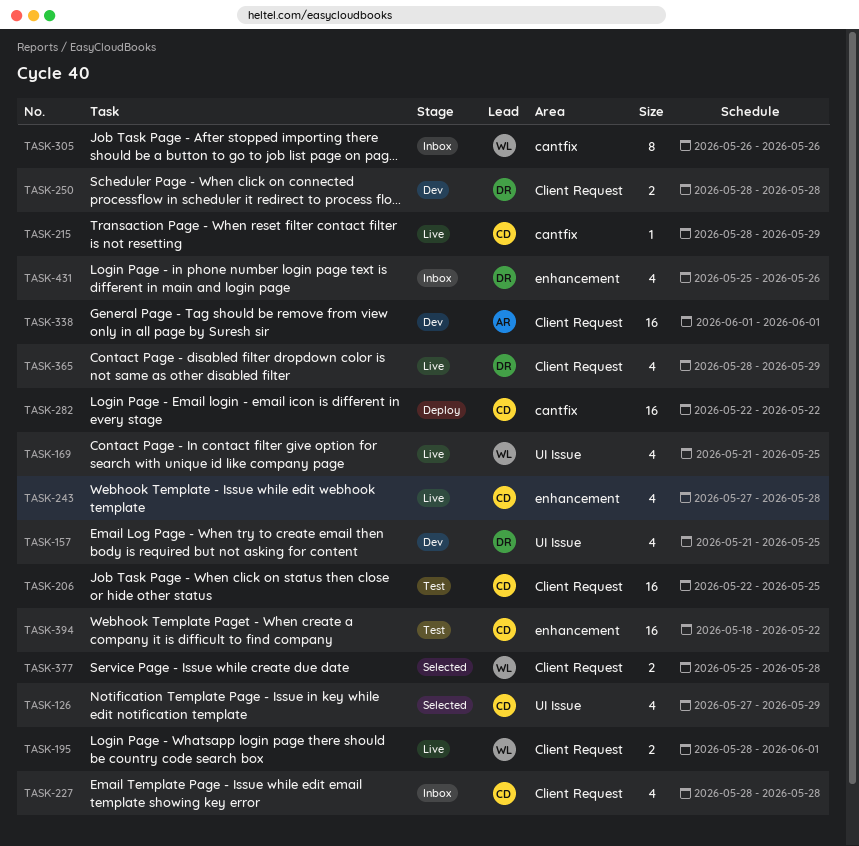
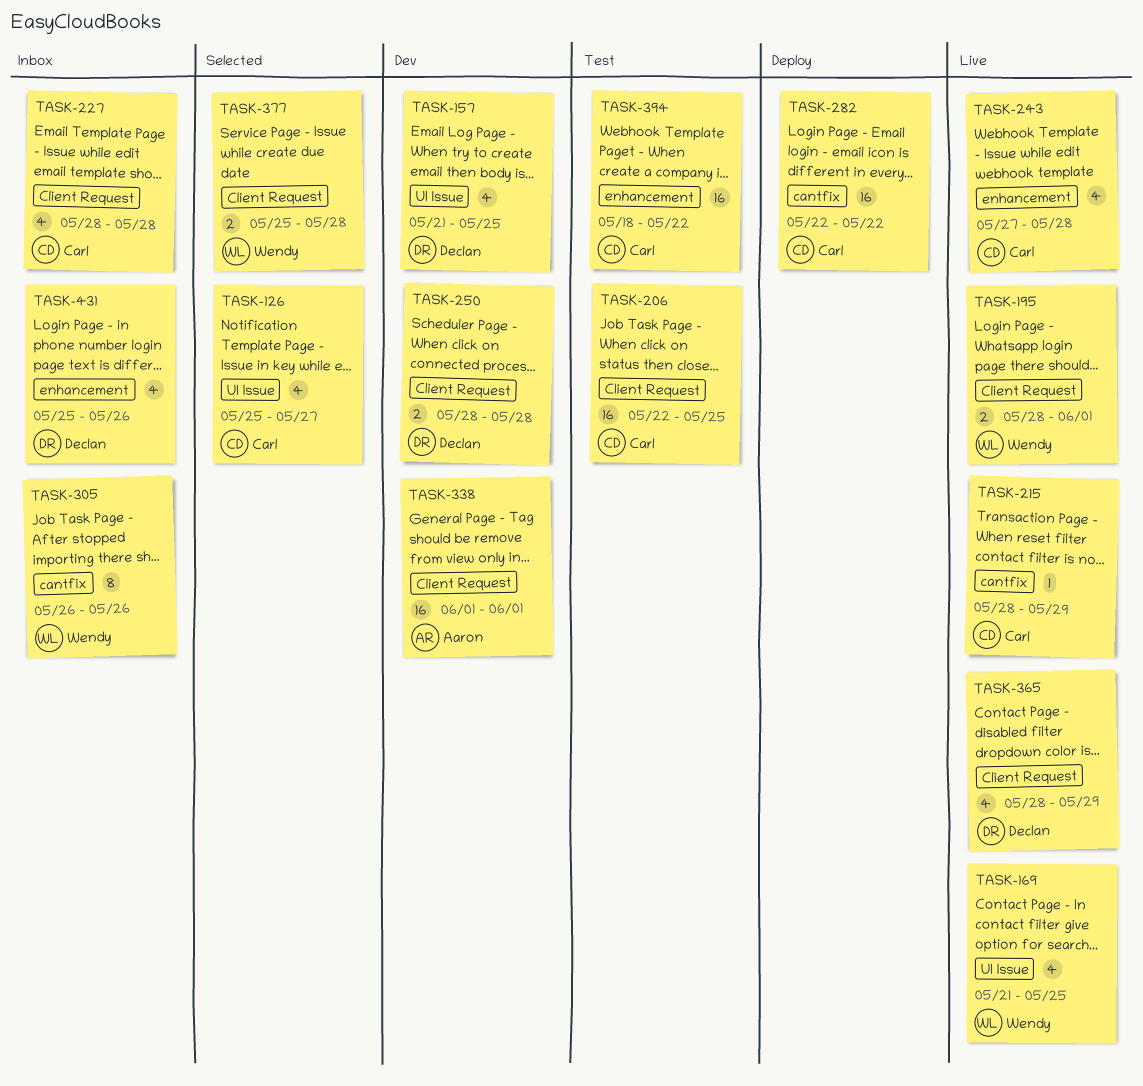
TASK-126, start: May 27 -> May 25
TASK-126, due: May 29 -> May 27

